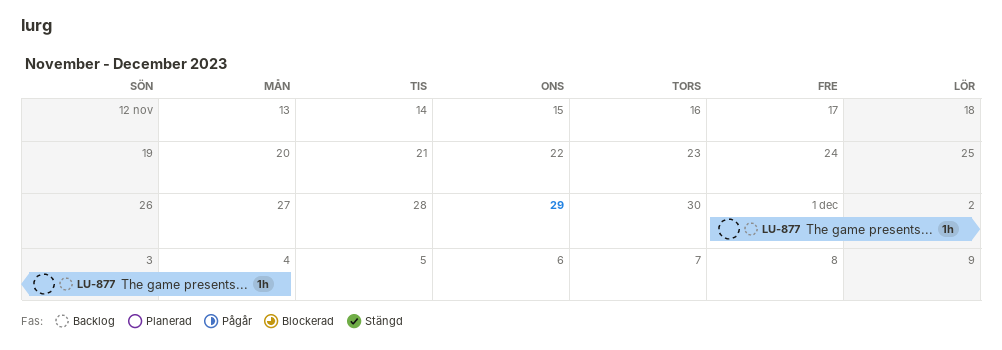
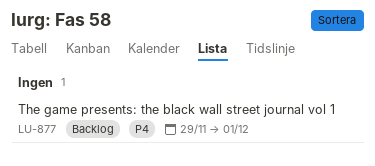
LU-877, start: Dec 1 -> Nov 29
LU-877, due: Dec 4 -> Dec 1

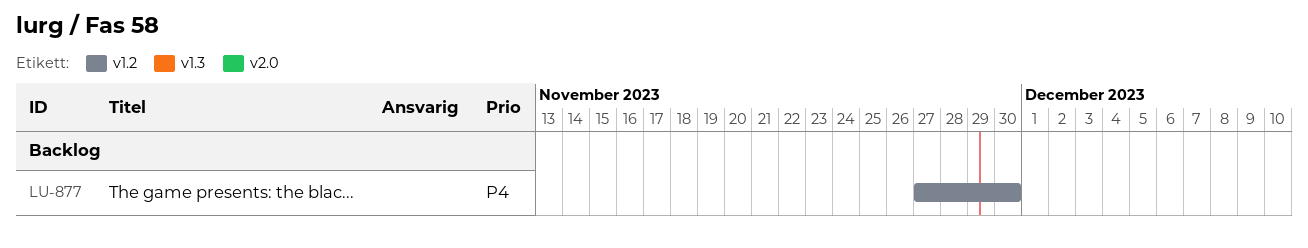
LU-877, start: Nov 29 -> Nov 27
LU-877, due: Dec 1 -> Nov 30

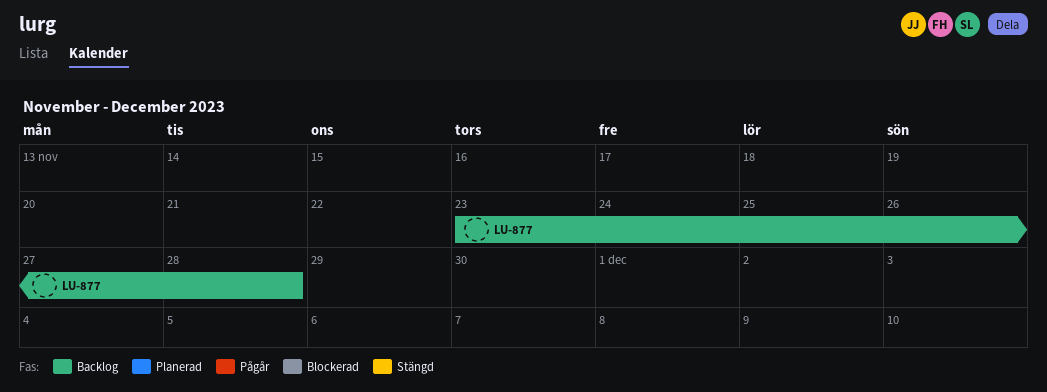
LU-877, start: Nov 27 -> Nov 23
LU-877, due: Nov 30 -> Nov 28

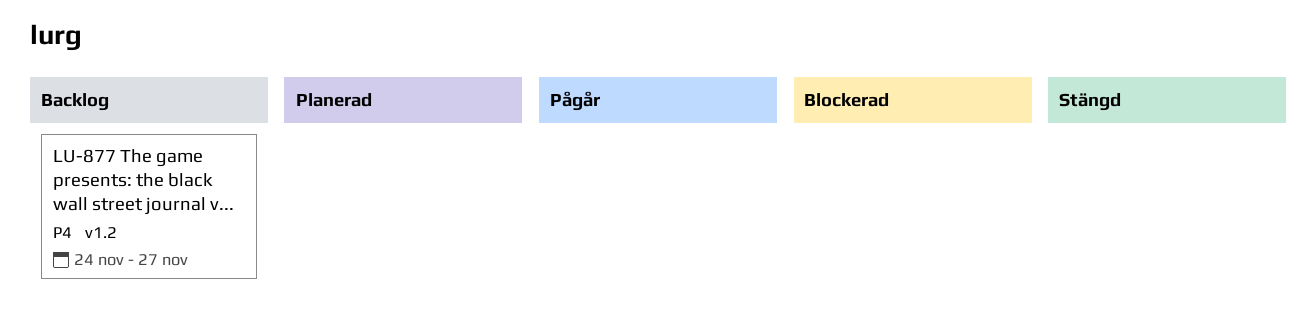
LU-877, start: Nov 23 -> Nov 24
LU-877, due: Nov 28 -> Nov 27

